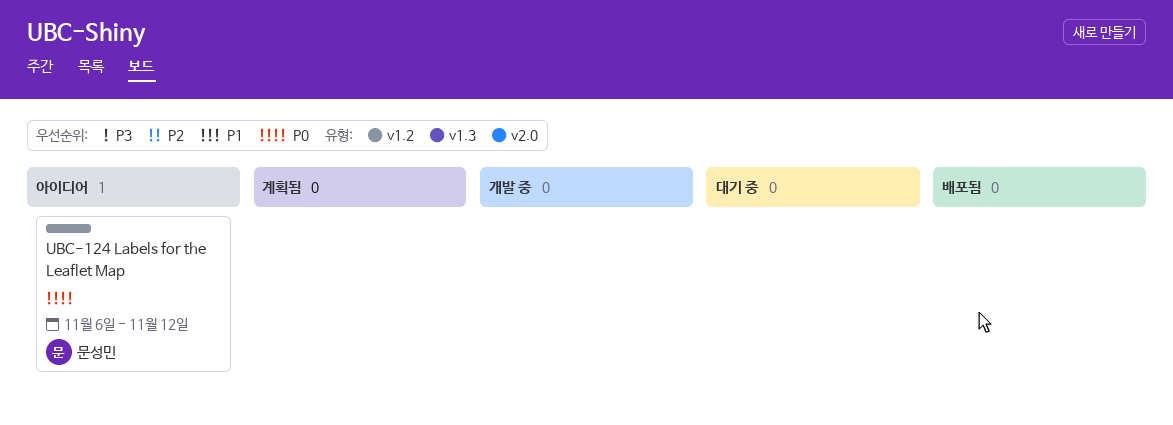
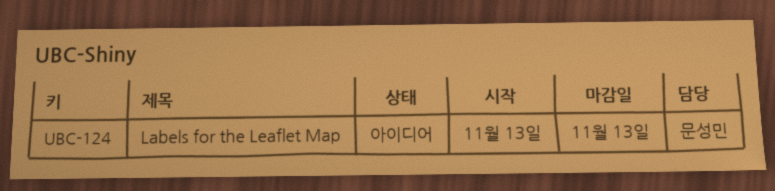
UBC-124, start: Nov 6 -> Nov 13
UBC-124, due: Nov 12 -> Nov 13

